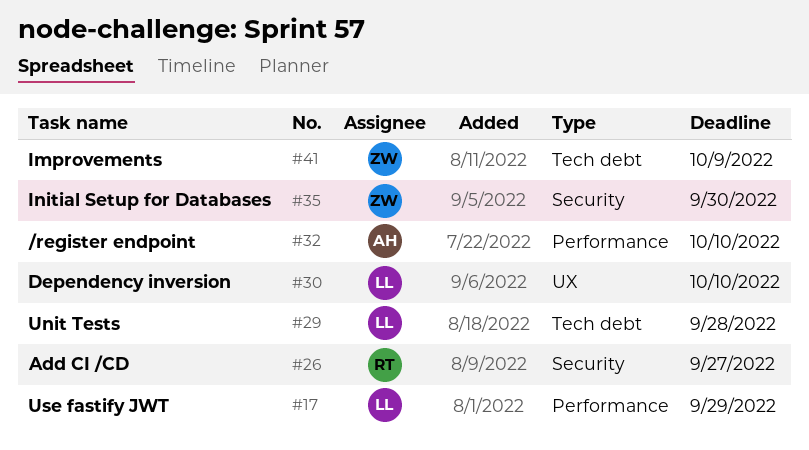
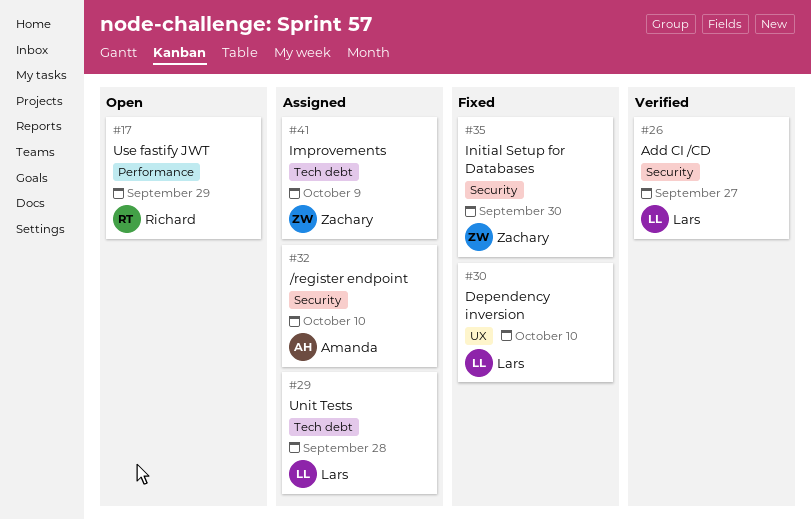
#17, owner: Lars -> Richard
#26, owner: Richard -> Lars
#32, label: Performance -> Security

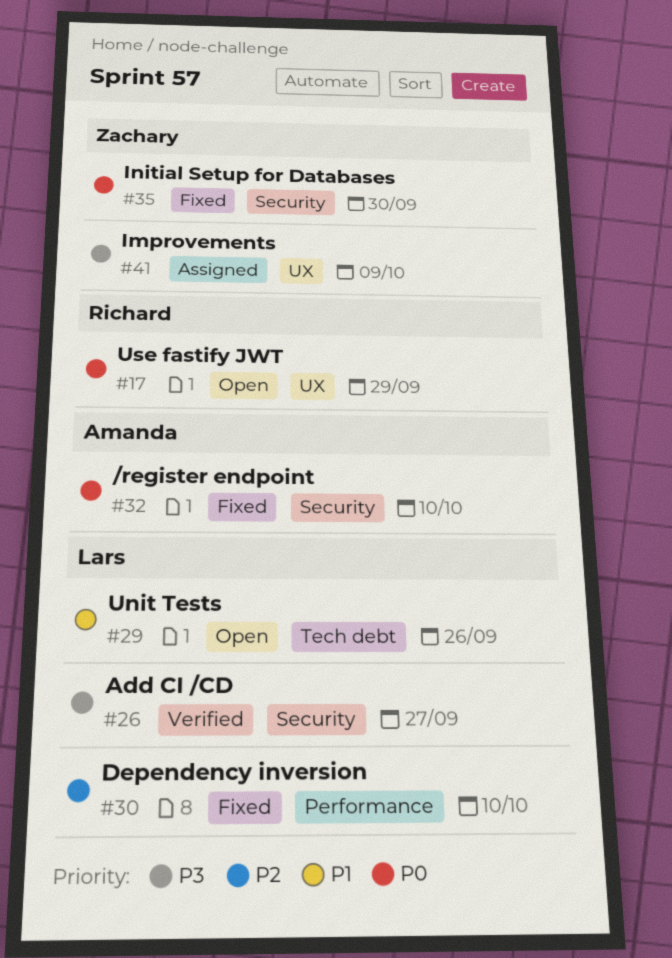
#17, label: Performance -> UX
#29, status: Assigned -> Open
#29, due: Sep 28 -> Sep 26
#30, label: UX -> Performance
#32, status: Assigned -> Fixed
#41, label: Tech debt -> UX

